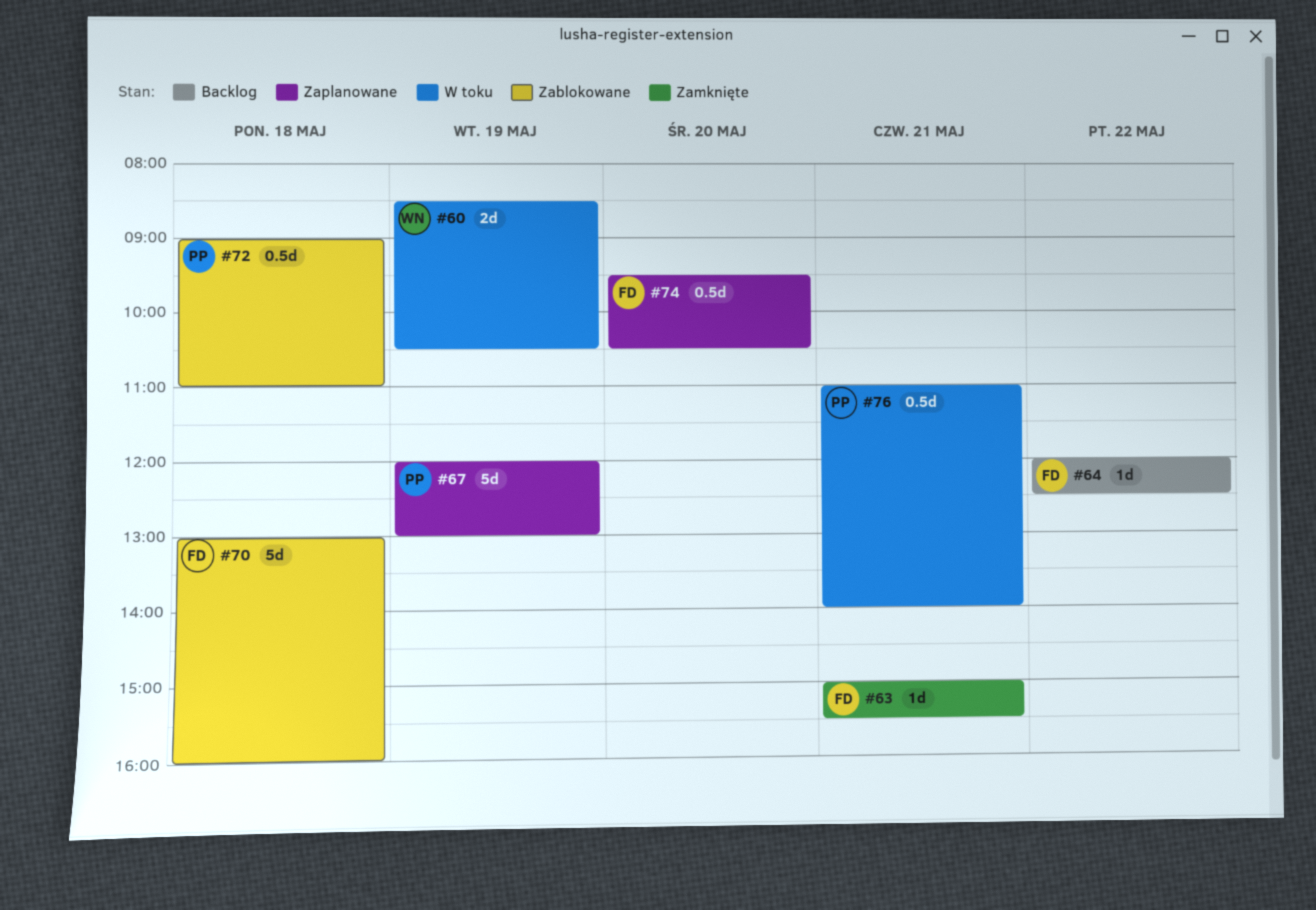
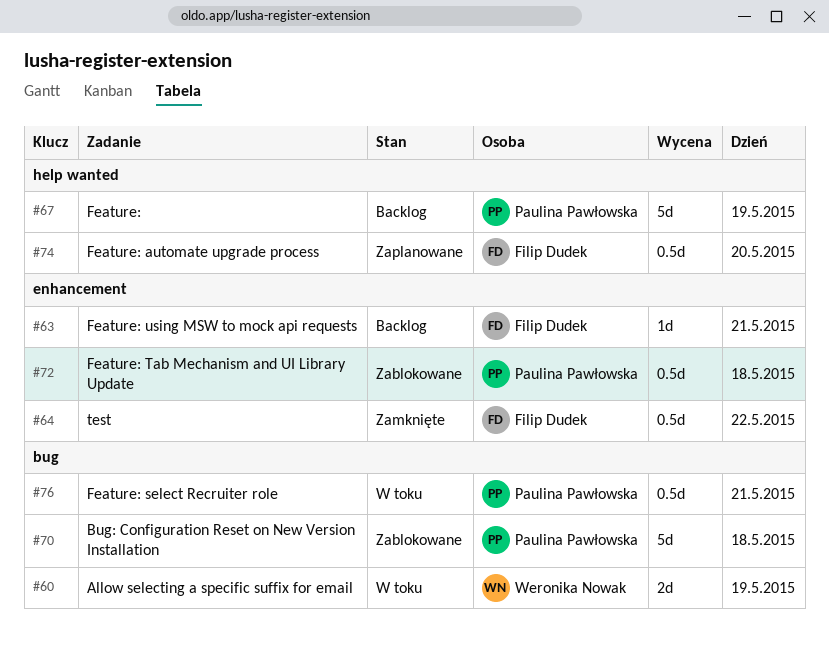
#63, status: Zamknięte -> Backlog
#64, status: Backlog -> Zamknięte
#64, estimate: 1d -> 0.5d
#67, status: Zaplanowane -> Backlog
#70, owner: Filip Dudek -> Paulina Pawłowska

